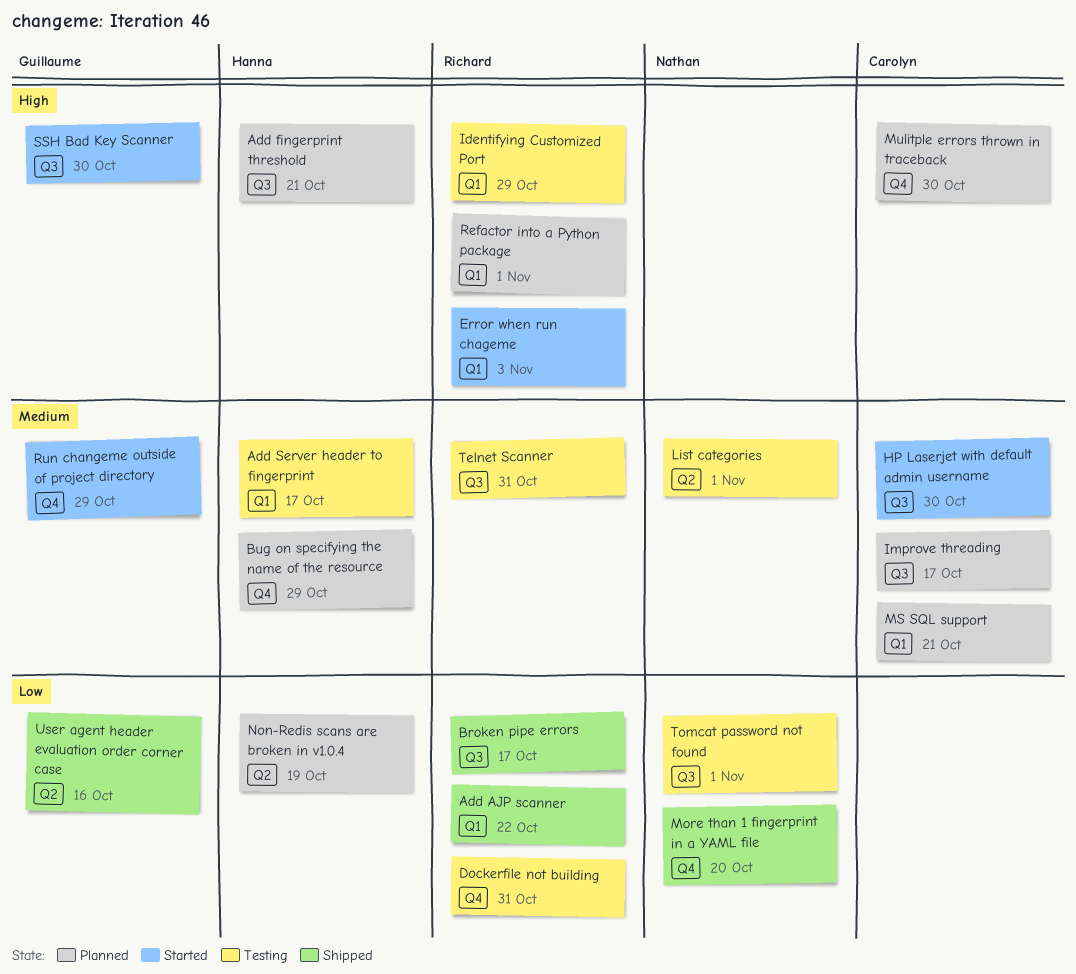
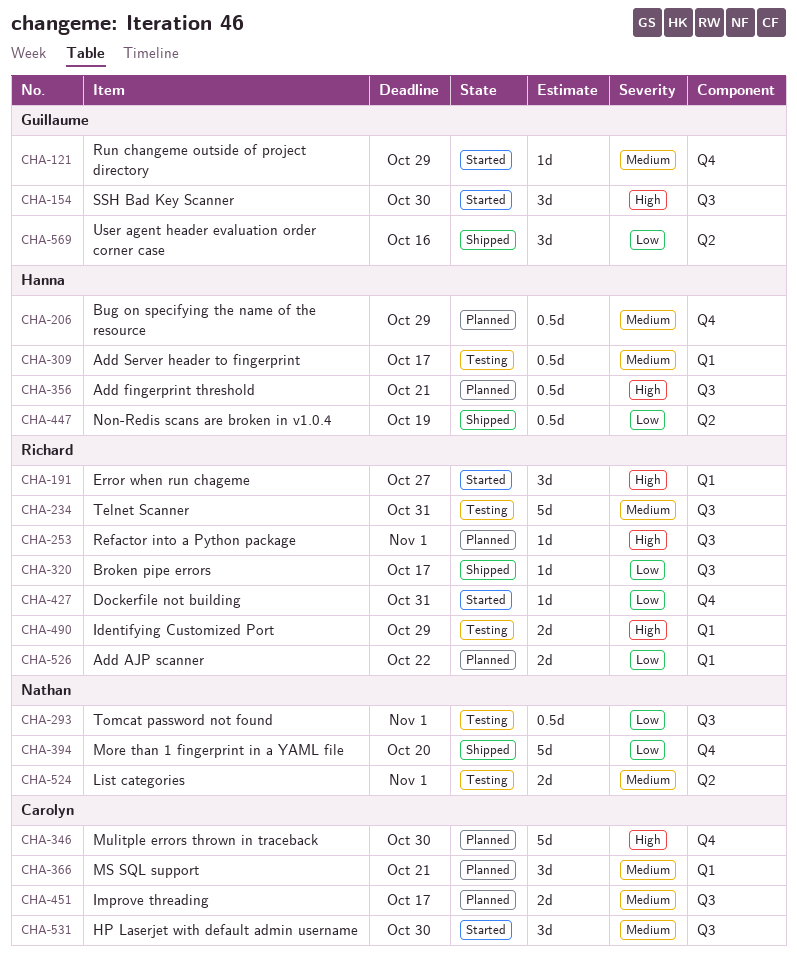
Add AJP scanner, status: Shipped -> Planned
Dockerfile not building, status: Testing -> Started
Error when run chageme, due: Nov 3 -> Oct 27
Non-Redis scans are broken in v1.0.4, status: Planned -> Shipped
Refactor into a Python package, label: Q1 -> Q3

